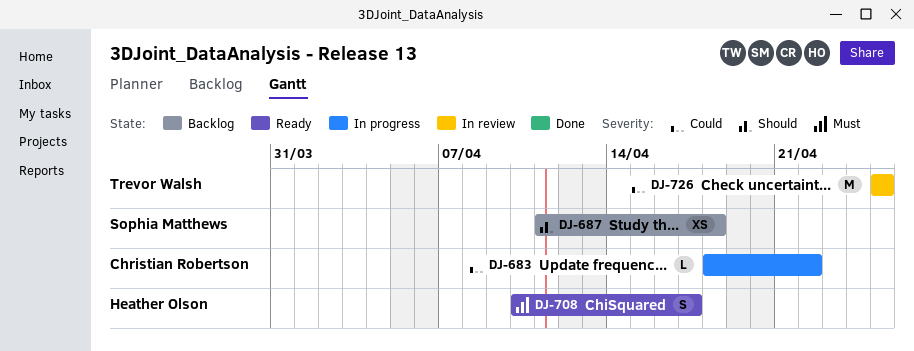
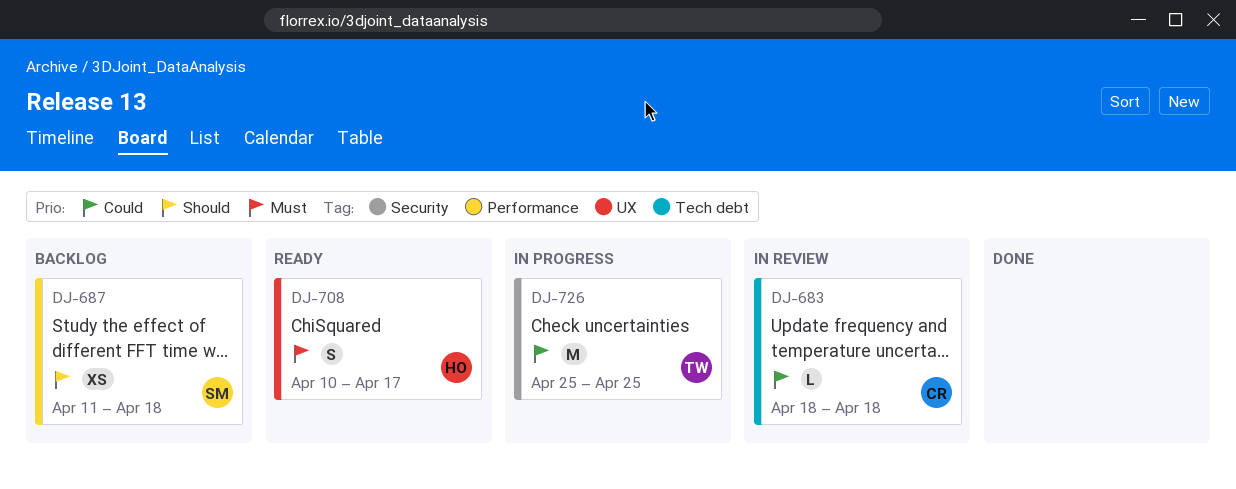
DJ-683, status: In progress -> In review
DJ-683, due: Apr 22 -> Apr 18
DJ-726, status: In review -> In progress

